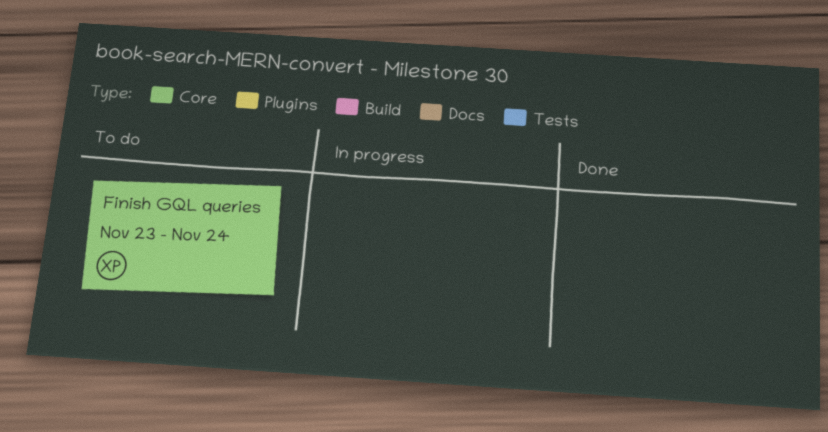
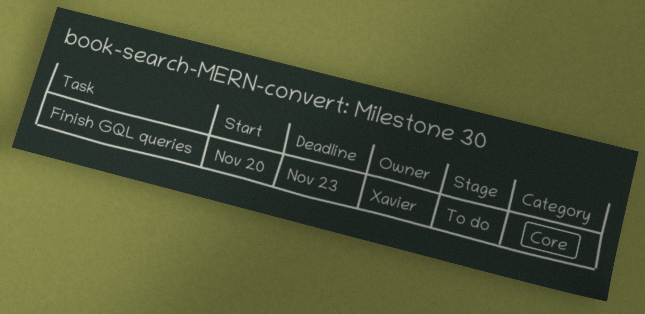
Finish GQL queries, start: Nov 23 -> Nov 20
Finish GQL queries, due: Nov 24 -> Nov 23

